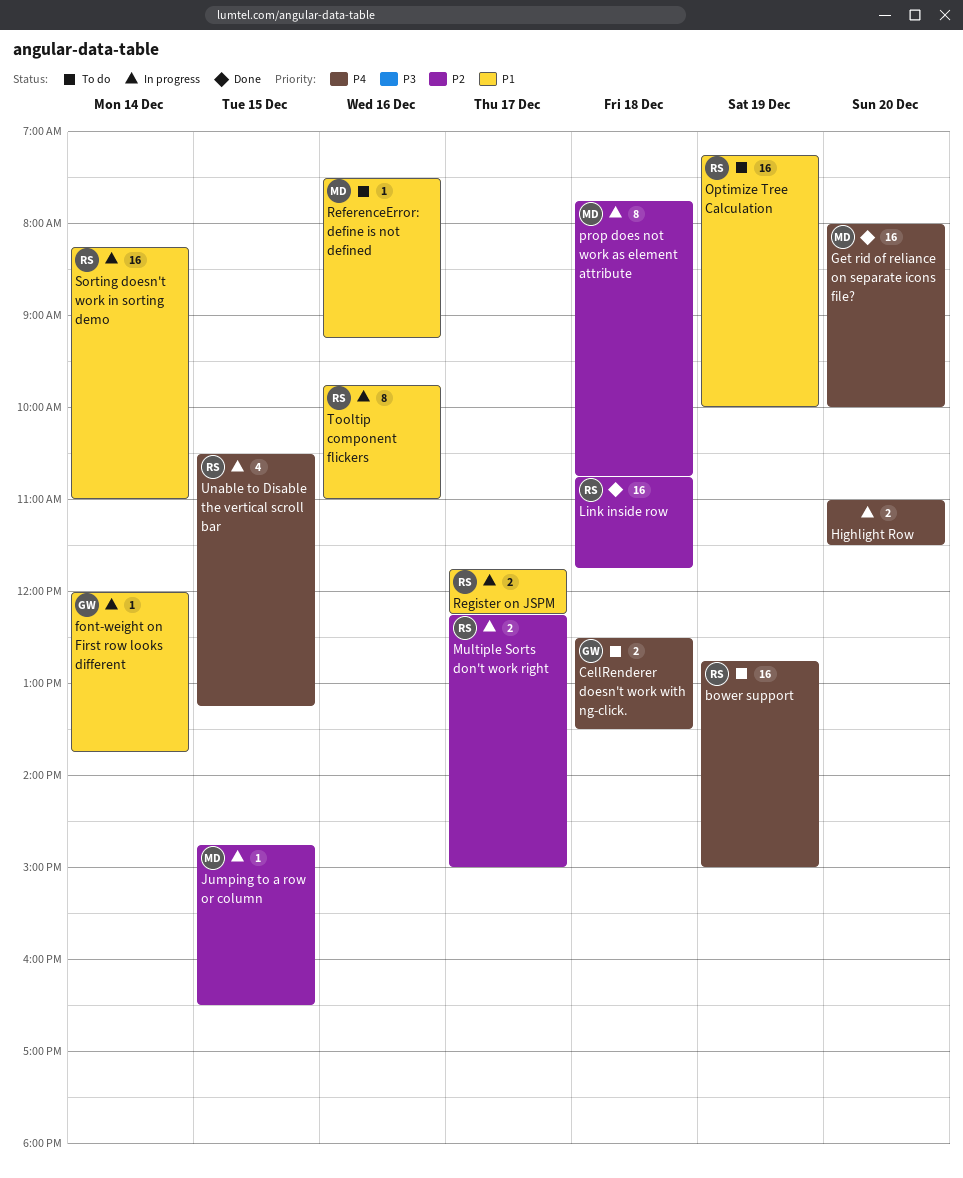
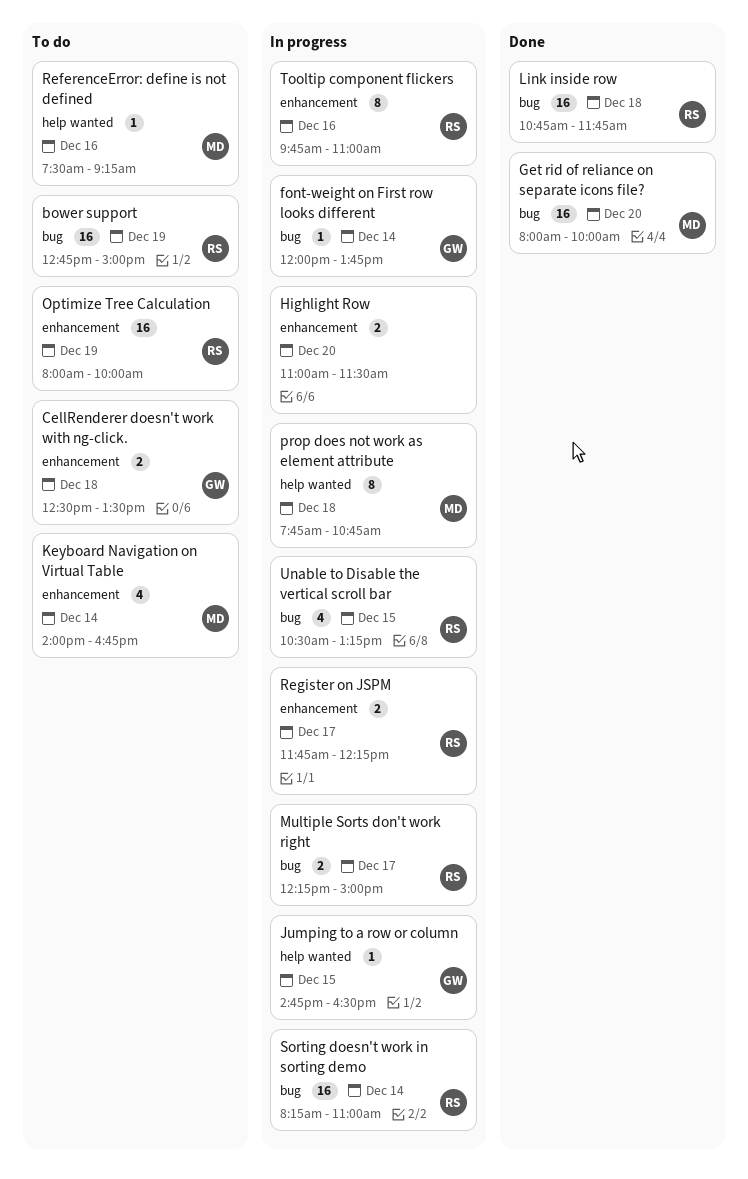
Jumping to a row or column, owner: MD -> GW
Keyboard Navigation on Virtual Table: none -> present
Optimize Tree Calculation, begins: 07:15 -> 08:00

